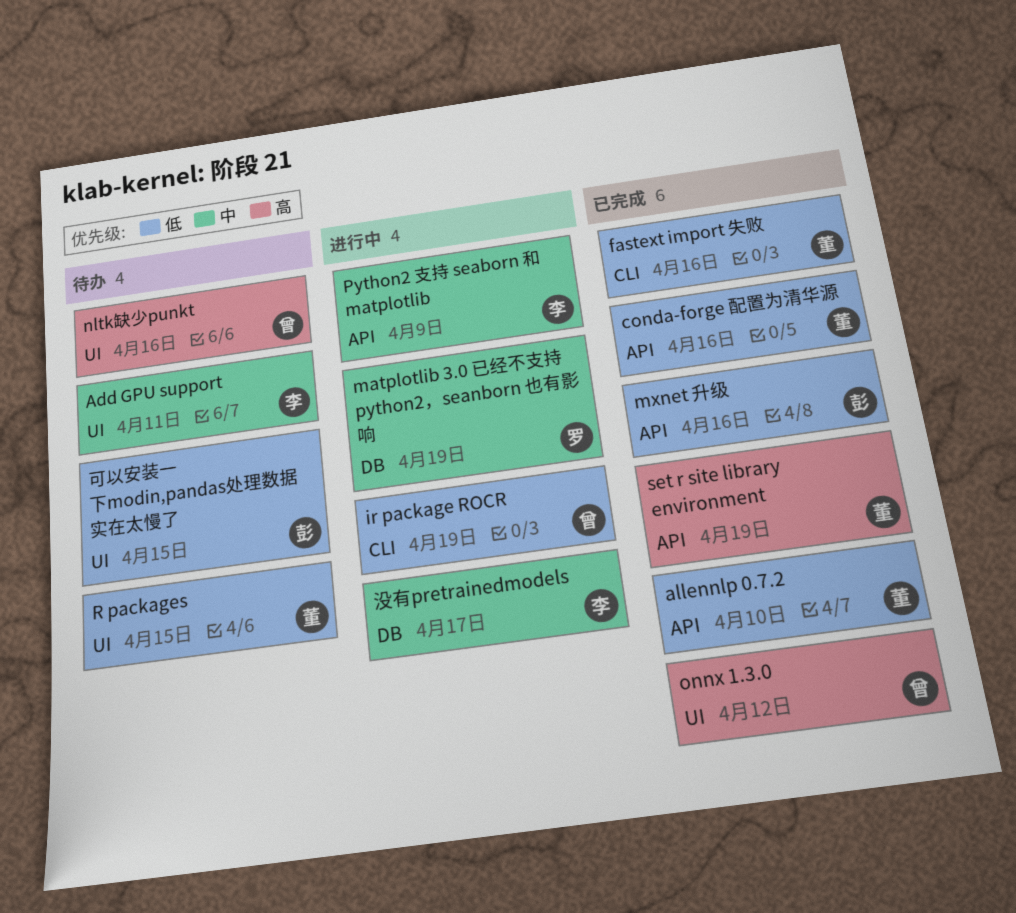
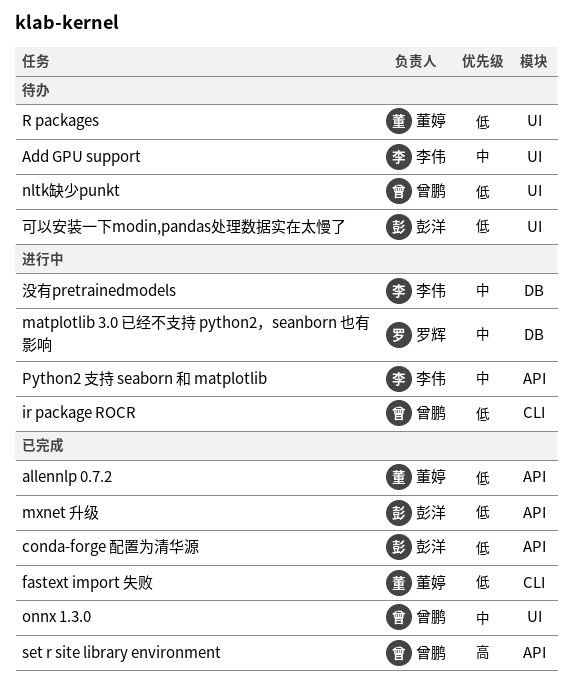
conda-forge 配置为清华源, owner: 董婷 -> 彭洋
nltk缺少punkt, priority: 高 -> 低
onnx 1.3.0, priority: 高 -> 中
set r site library environment, owner: 董婷 -> 曾鹏

